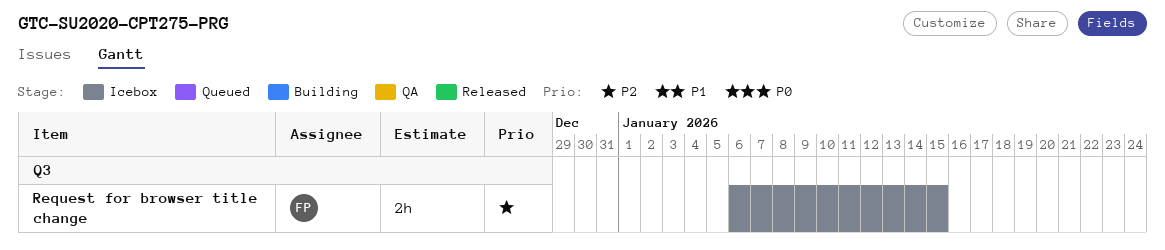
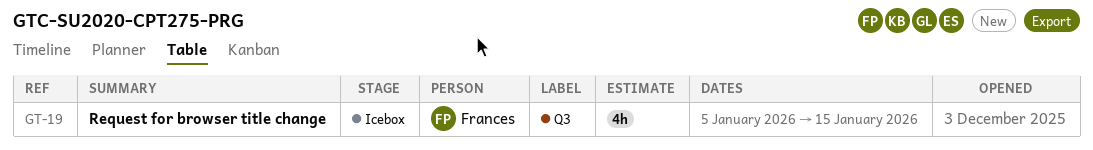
Request for browser title change, estimate: 2h -> 4h
Request for browser title change, start: Jan 6 -> Jan 5

